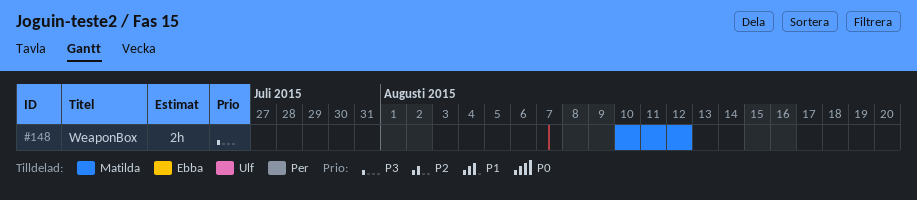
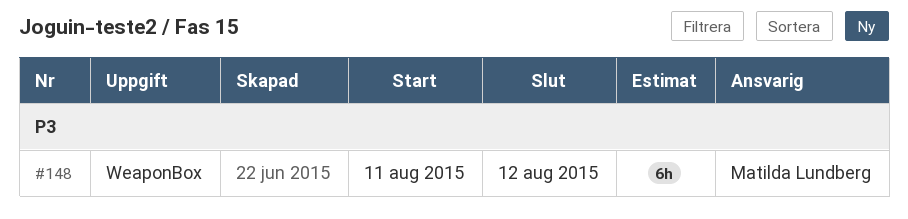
#148, estimate: 2h -> 6h
#148, start: Aug 10 -> Aug 11

